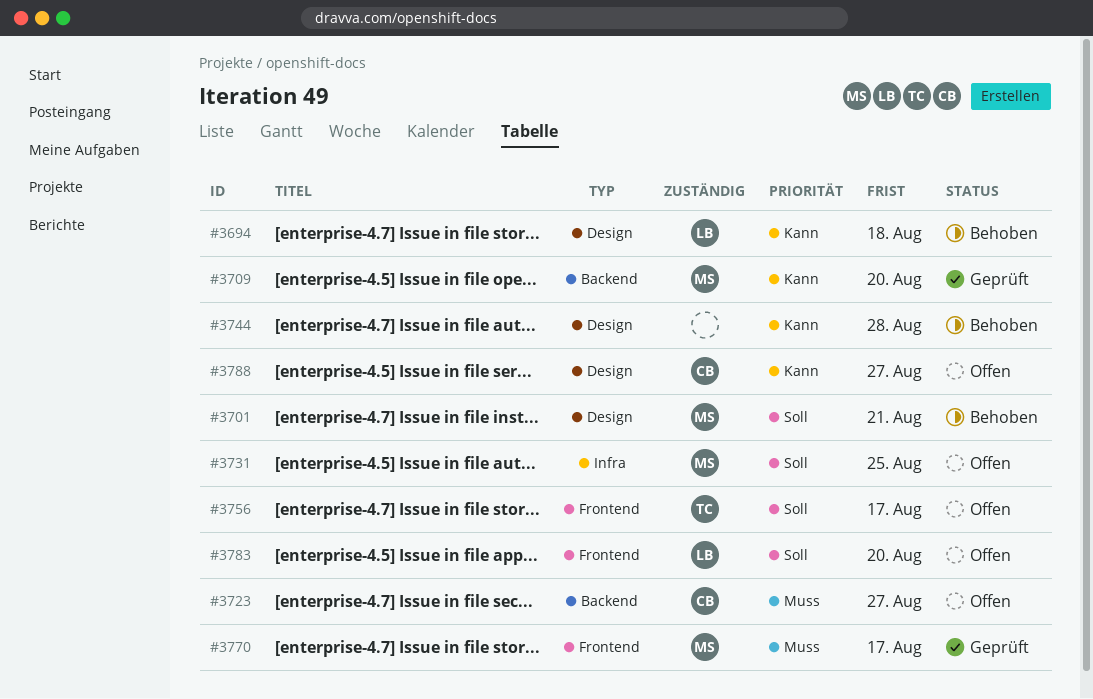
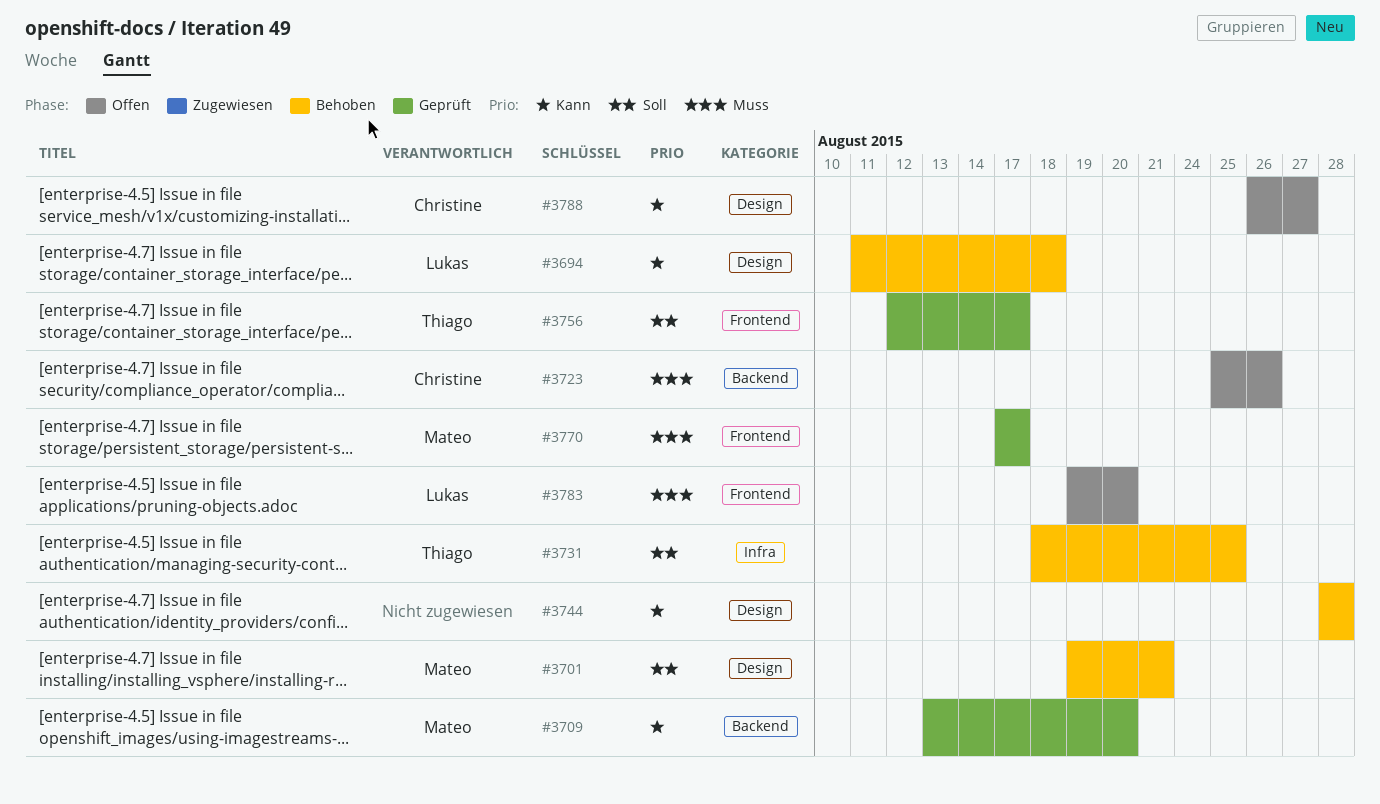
#3723, due: Aug 27 -> Aug 26
#3731, status: Offen -> Behoben
#3731, owner: Mateo -> Thiago
#3756, status: Offen -> Geprüft
#3783, priority: Soll -> Muss

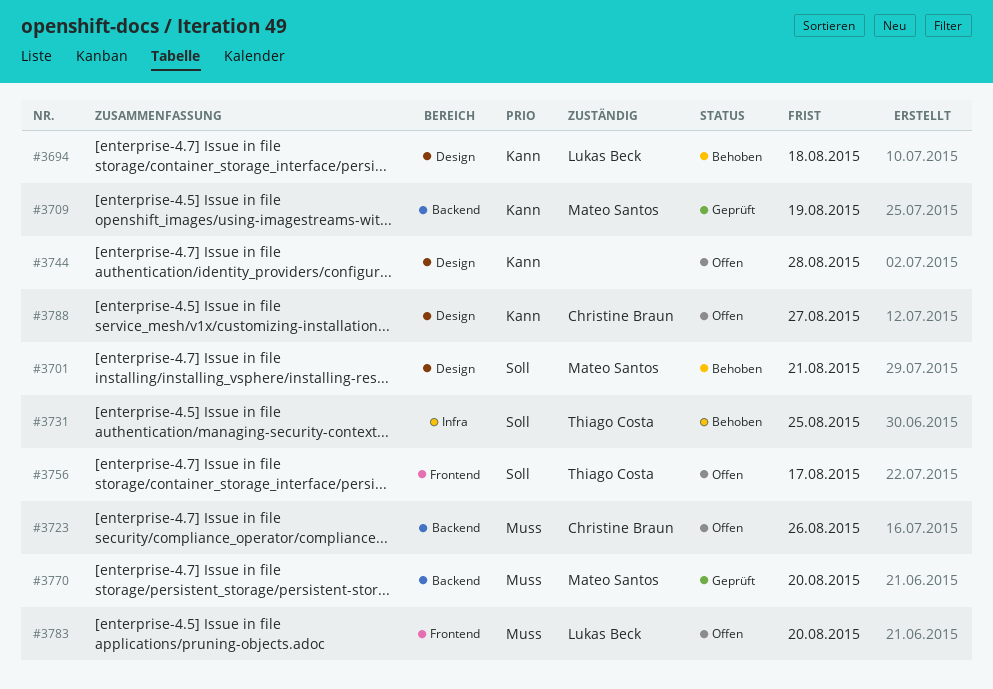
#3709, due: Aug 20 -> Aug 19
#3744, status: Behoben -> Offen
#3756, status: Geprüft -> Offen
#3770, label: Frontend -> Backend
#3770, due: Aug 17 -> Aug 20

